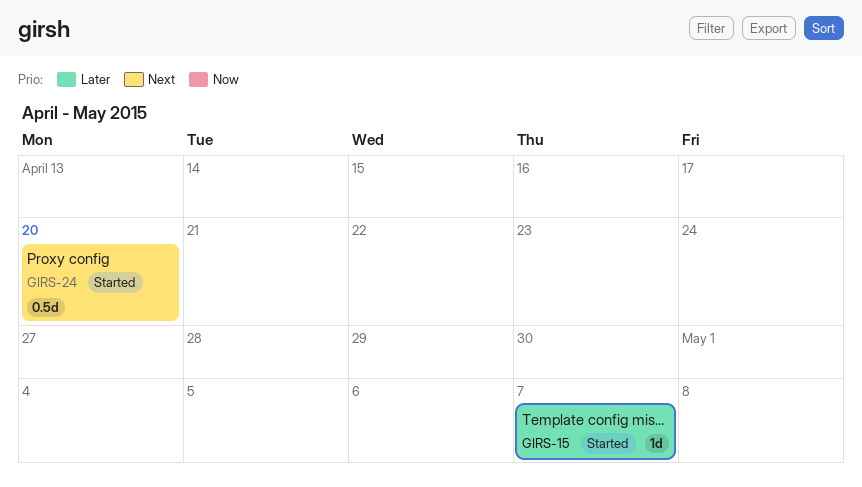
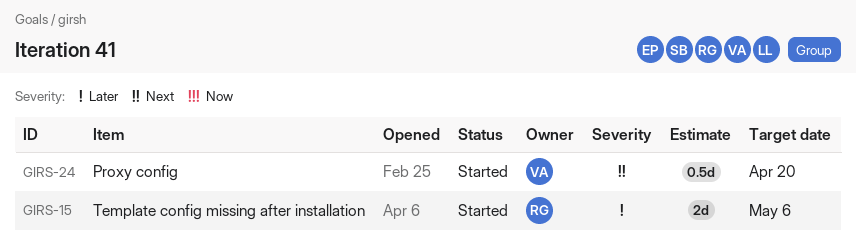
GIRS-15, estimate: 1d -> 2d
GIRS-15, due: May 7 -> May 6

